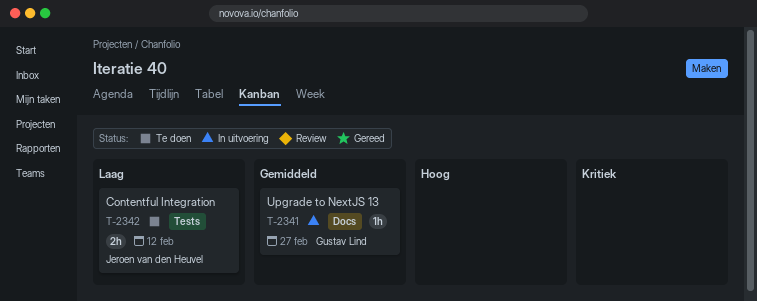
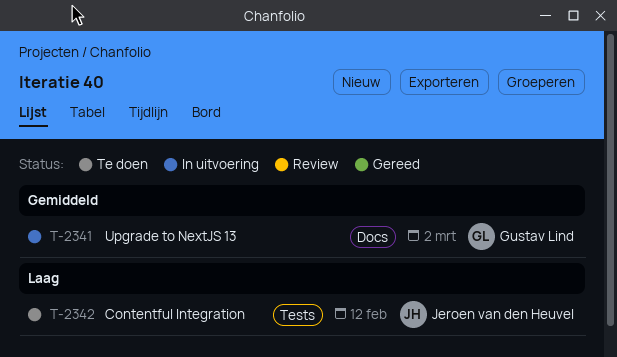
T-2341, due: Feb 27 -> Mar 2

